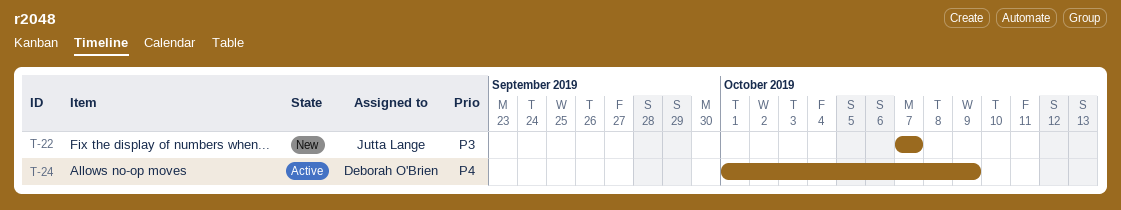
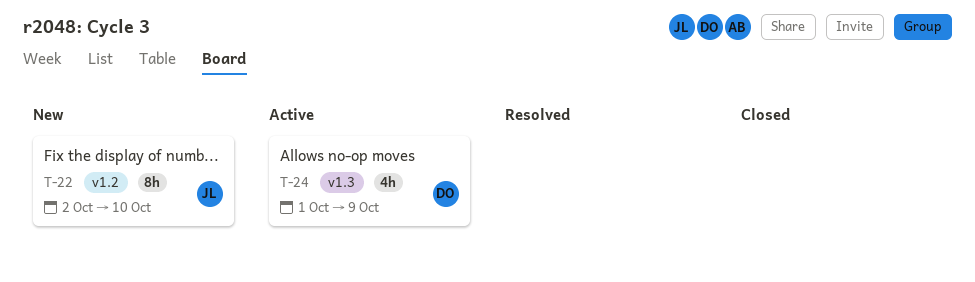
T-22, start: Oct 7 -> Oct 2
T-22, due: Oct 7 -> Oct 10

